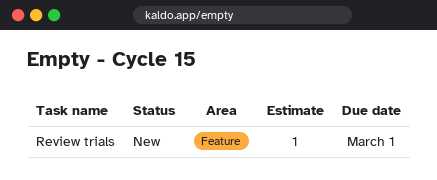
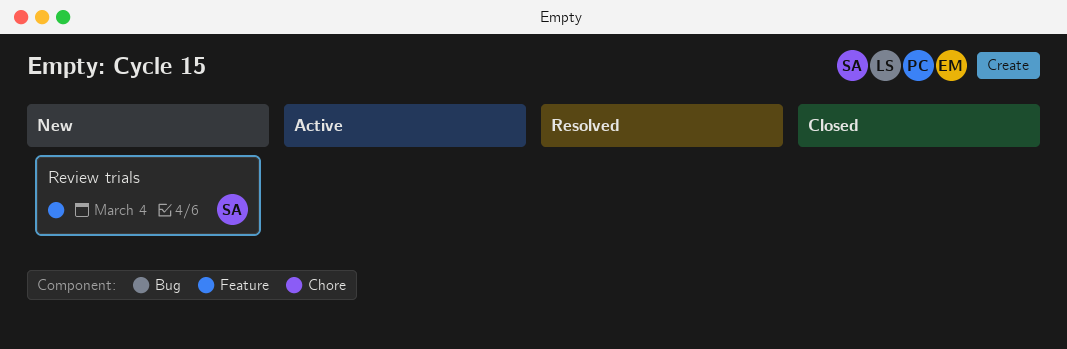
Review trials, due: Mar 1 -> Mar 4

